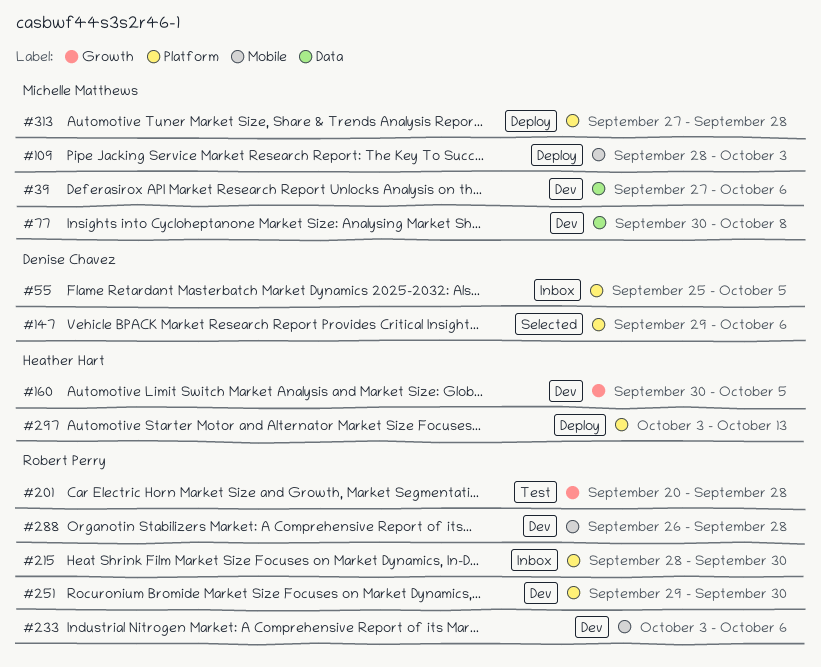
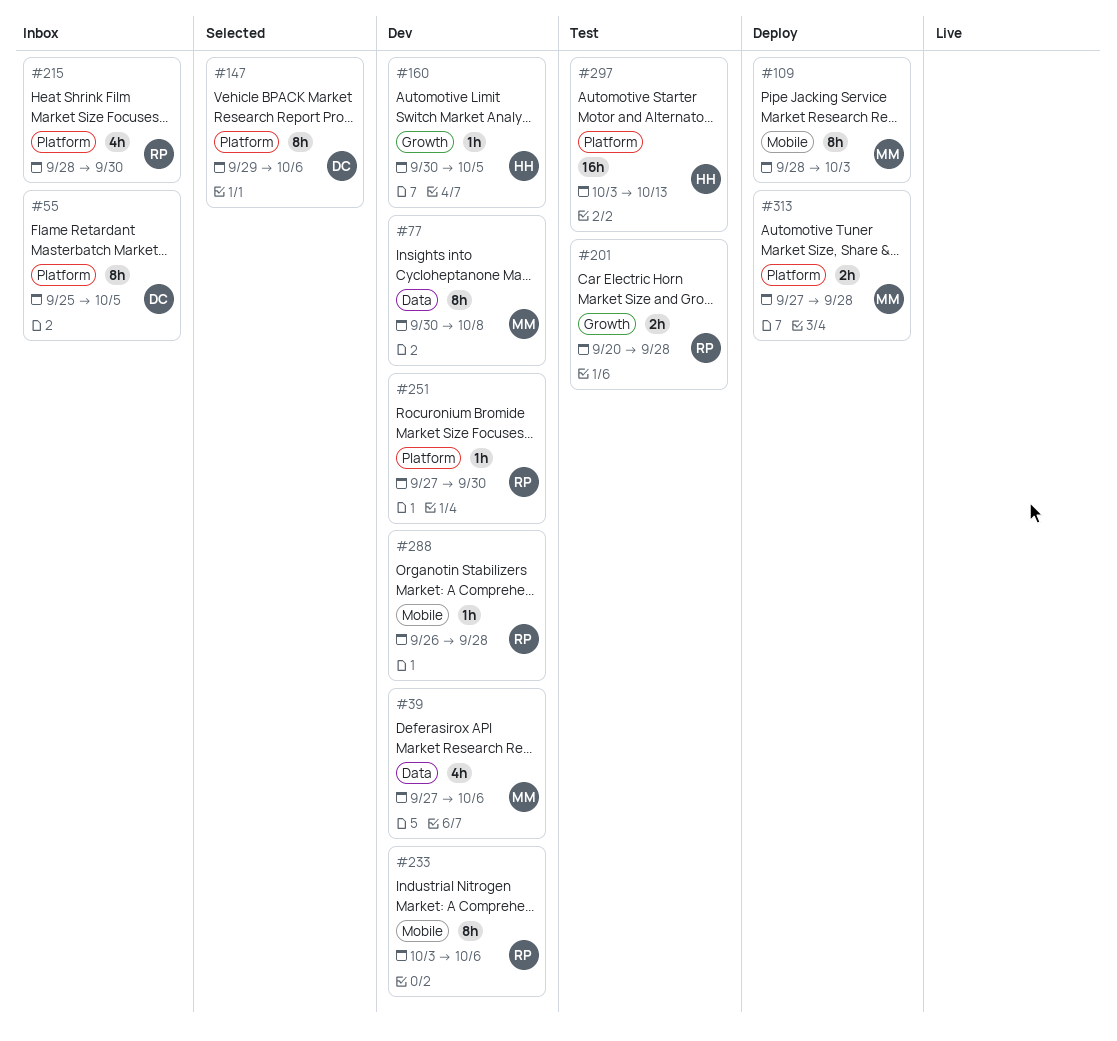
#251, start: Sep 29 -> Sep 27
#297, status: Deploy -> Test

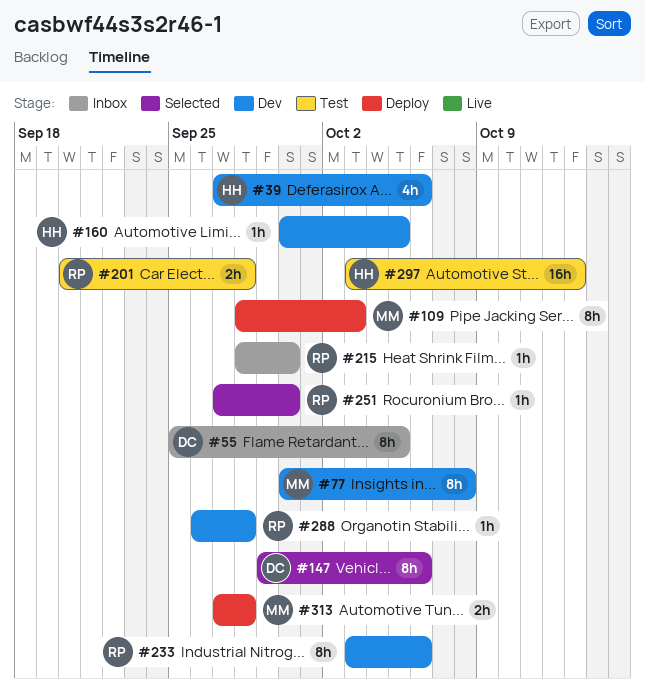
#39, owner: MM -> HH
#215, estimate: 4h -> 1h
#251, status: Dev -> Selected

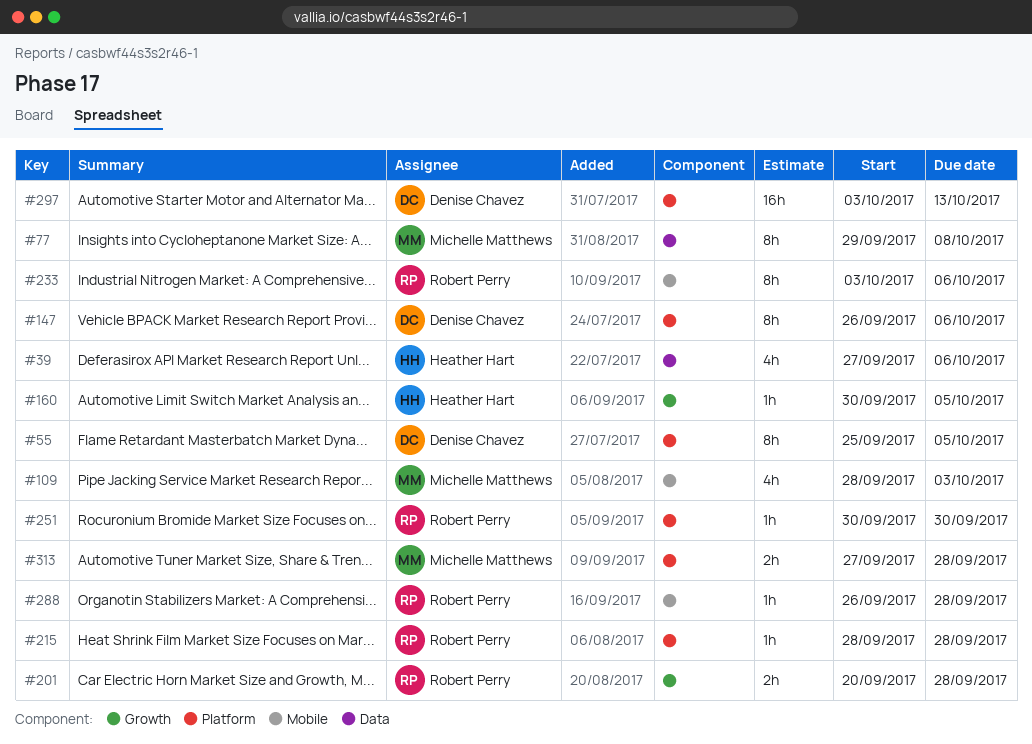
#77, start: Sep 30 -> Sep 29
#109, estimate: 8h -> 4h
#147, start: Sep 29 -> Sep 26
#215, due: Sep 30 -> Sep 28
#251, start: Sep 27 -> Sep 30
#297, owner: Heather Hart -> Denise Chavez

